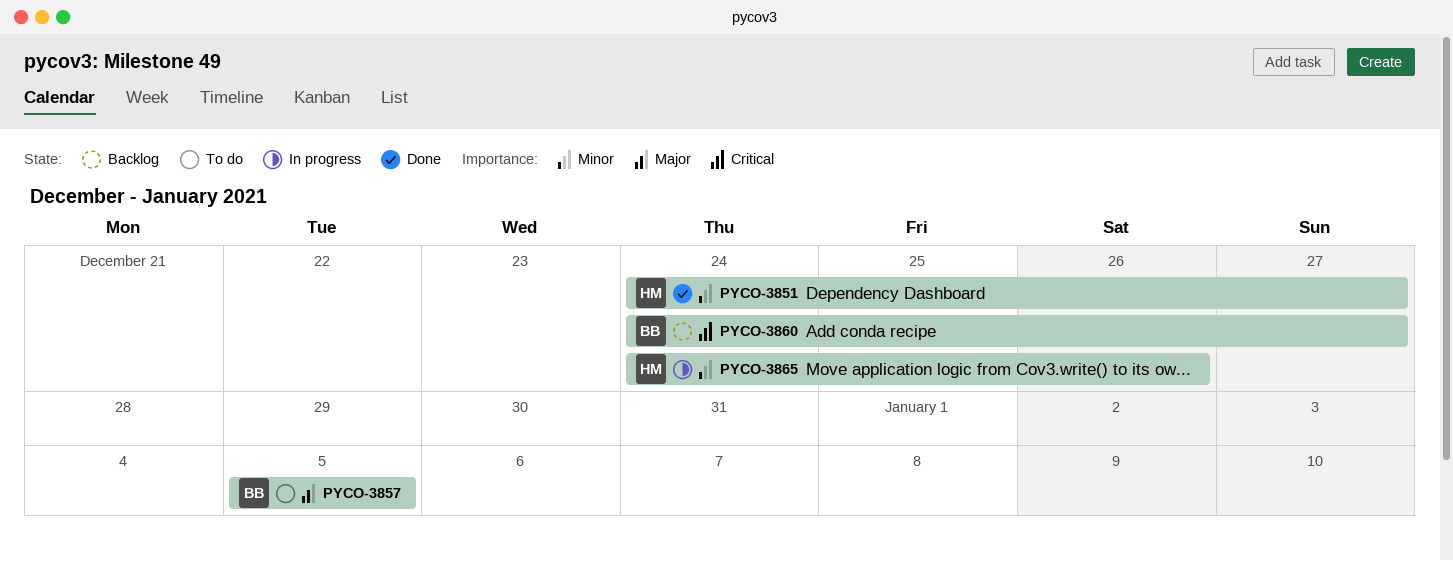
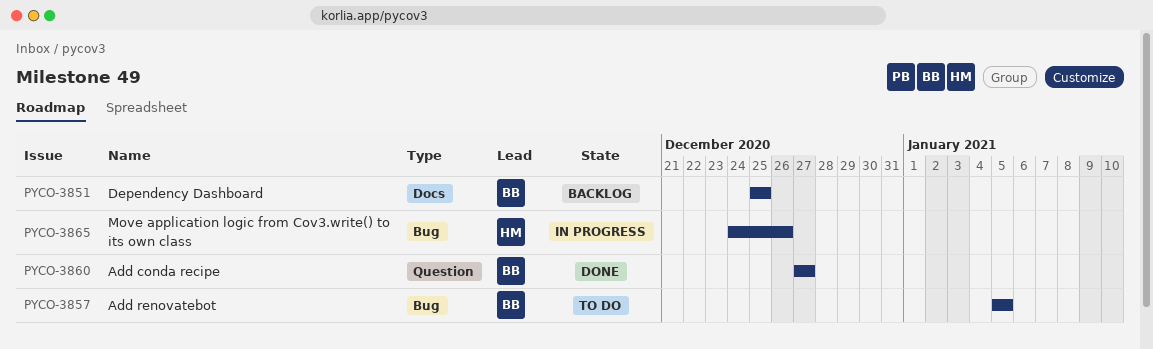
PYCO-3851, status: Done -> Backlog
PYCO-3851, owner: HM -> BB
PYCO-3851, start: Dec 24 -> Dec 25
PYCO-3851, due: Dec 27 -> Dec 25
PYCO-3860, status: Backlog -> Done
PYCO-3860, start: Dec 24 -> Dec 27

